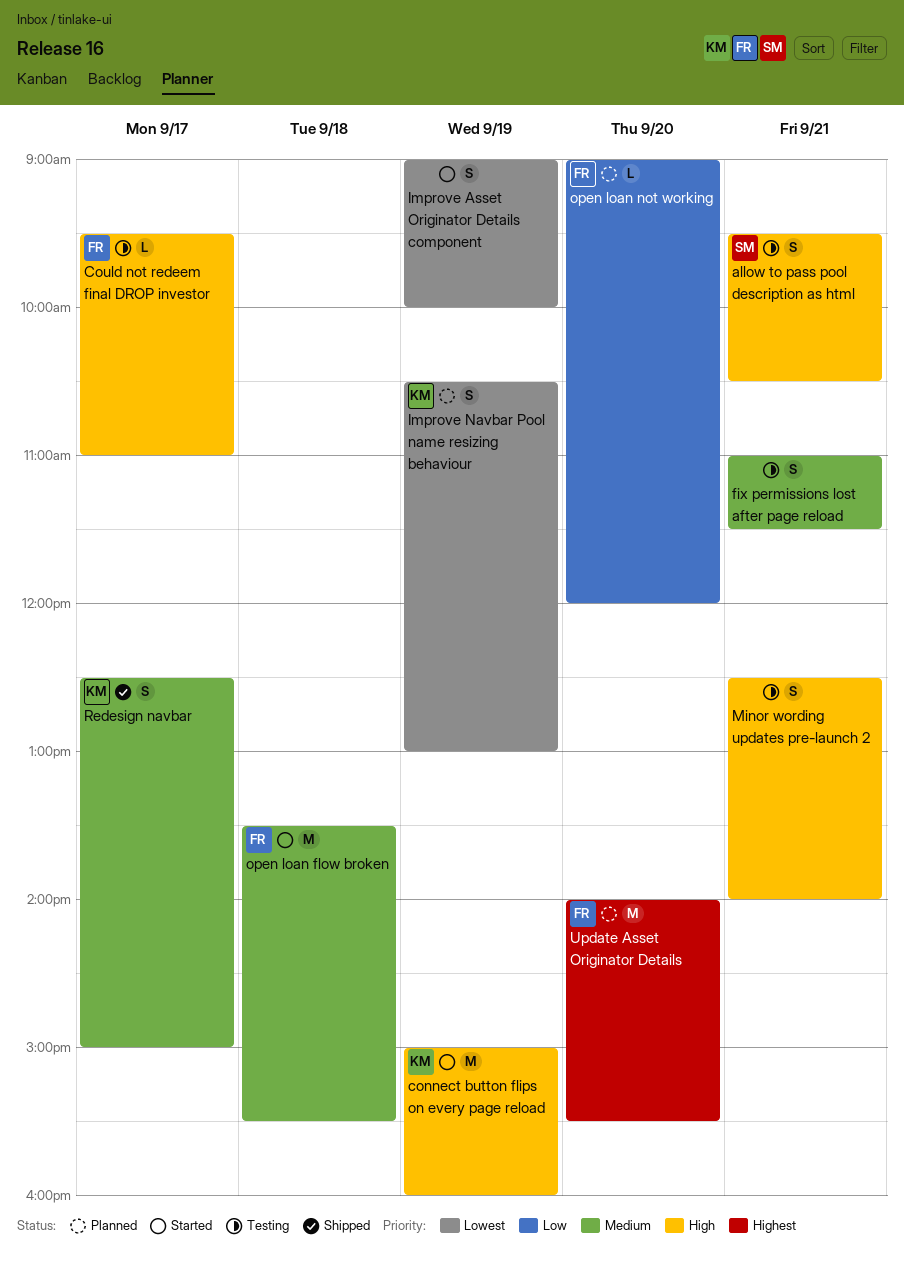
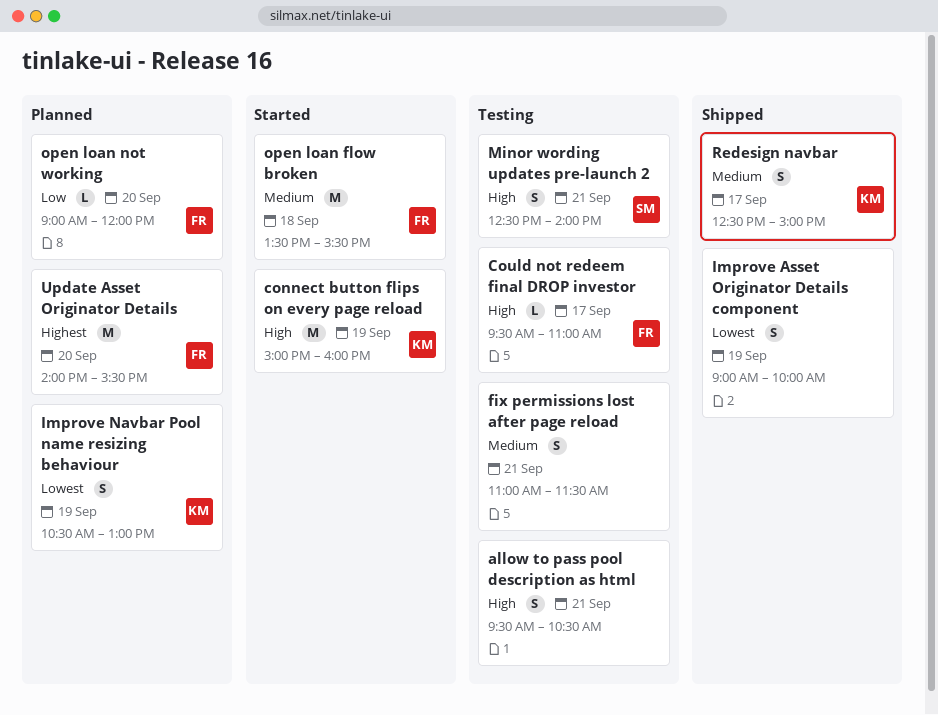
allow to pass pool description as html, owner: SM -> none
Improve Asset Originator Details component, status: Started -> Shipped
Minor wording updates pre-launch 2, owner: none -> SM

